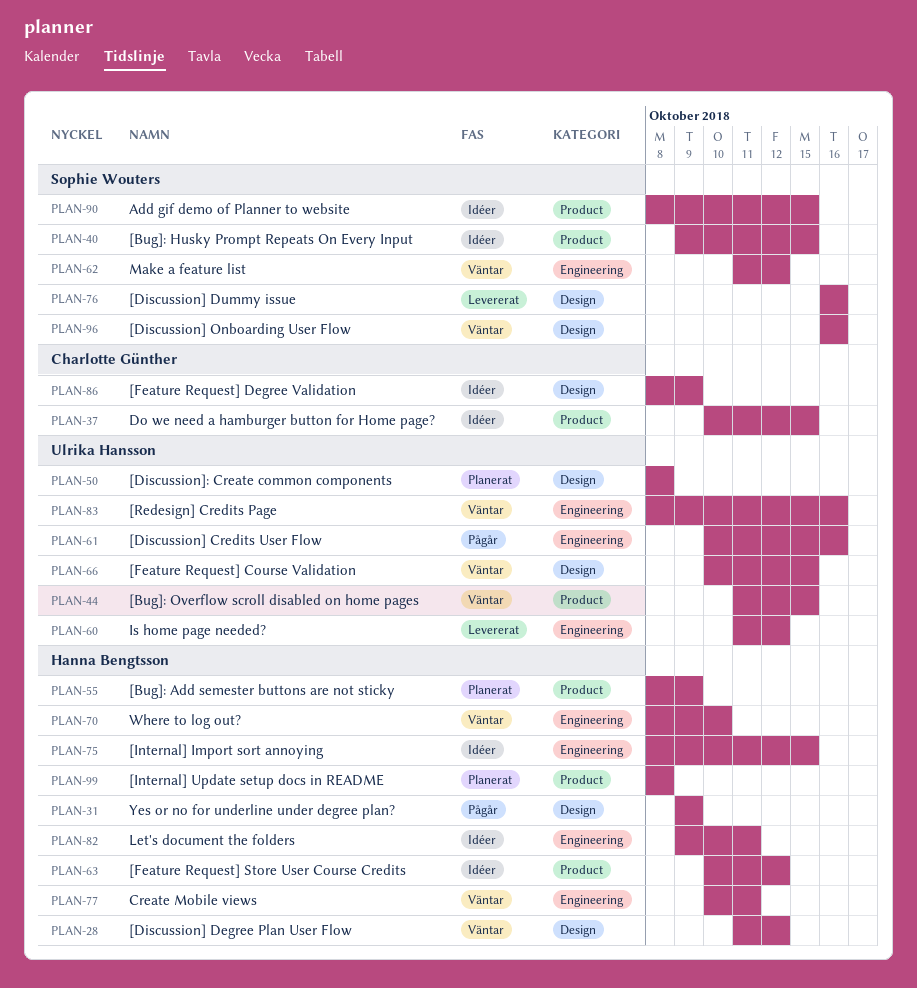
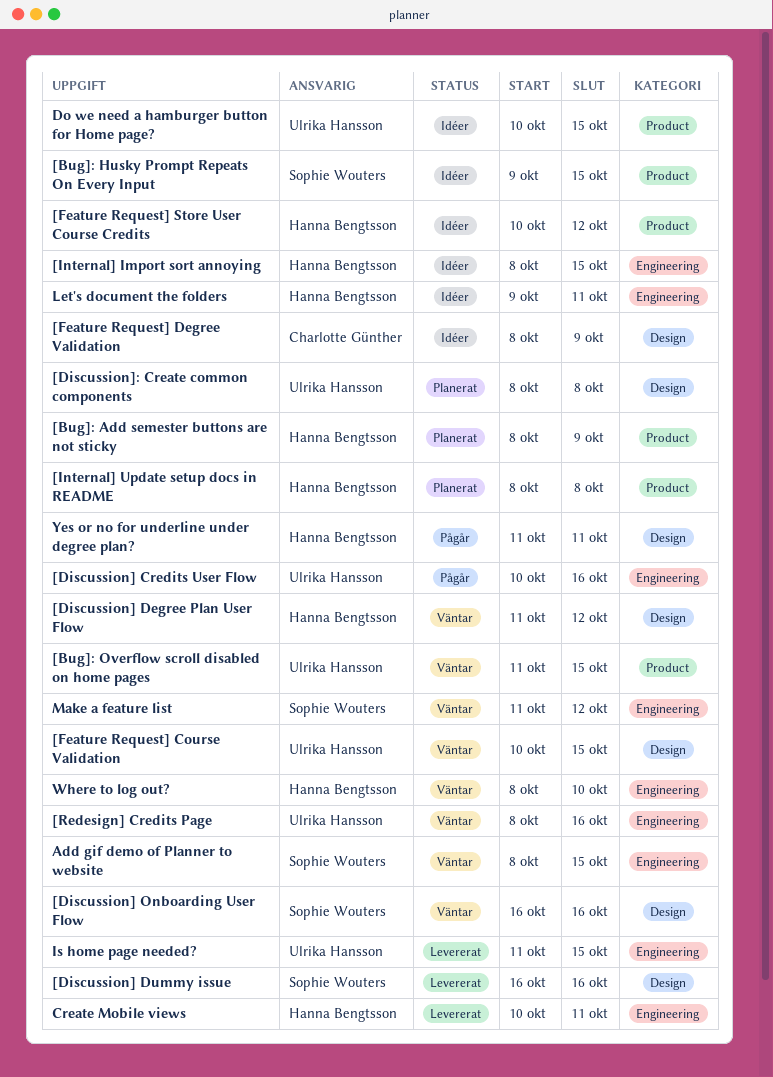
Add gif demo of Planner to website, status: Idéer -> Väntar
Add gif demo of Planner to website, label: Product -> Engineering
Create Mobile views, status: Väntar -> Levererat
Do we need a hamburger button for Home page?, owner: Charlotte Günther -> Ulrika Hansson
Is home page needed?, due: Oct 12 -> Oct 15
Yes or no for underline under degree plan?, start: Oct 9 -> Oct 11
Yes or no for underline under degree plan?, due: Oct 9 -> Oct 11

